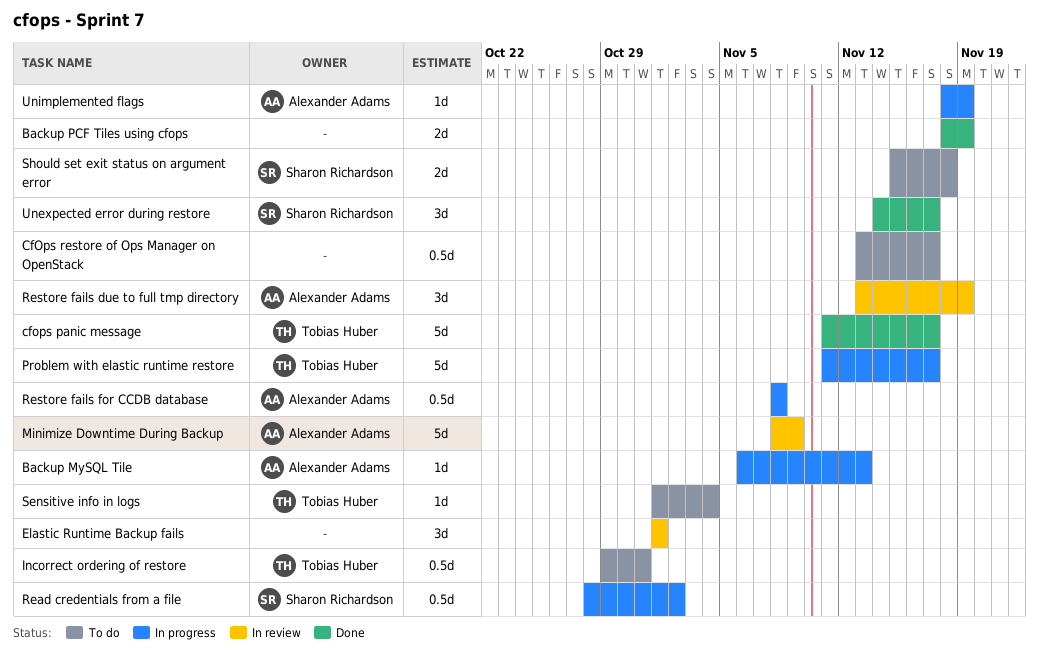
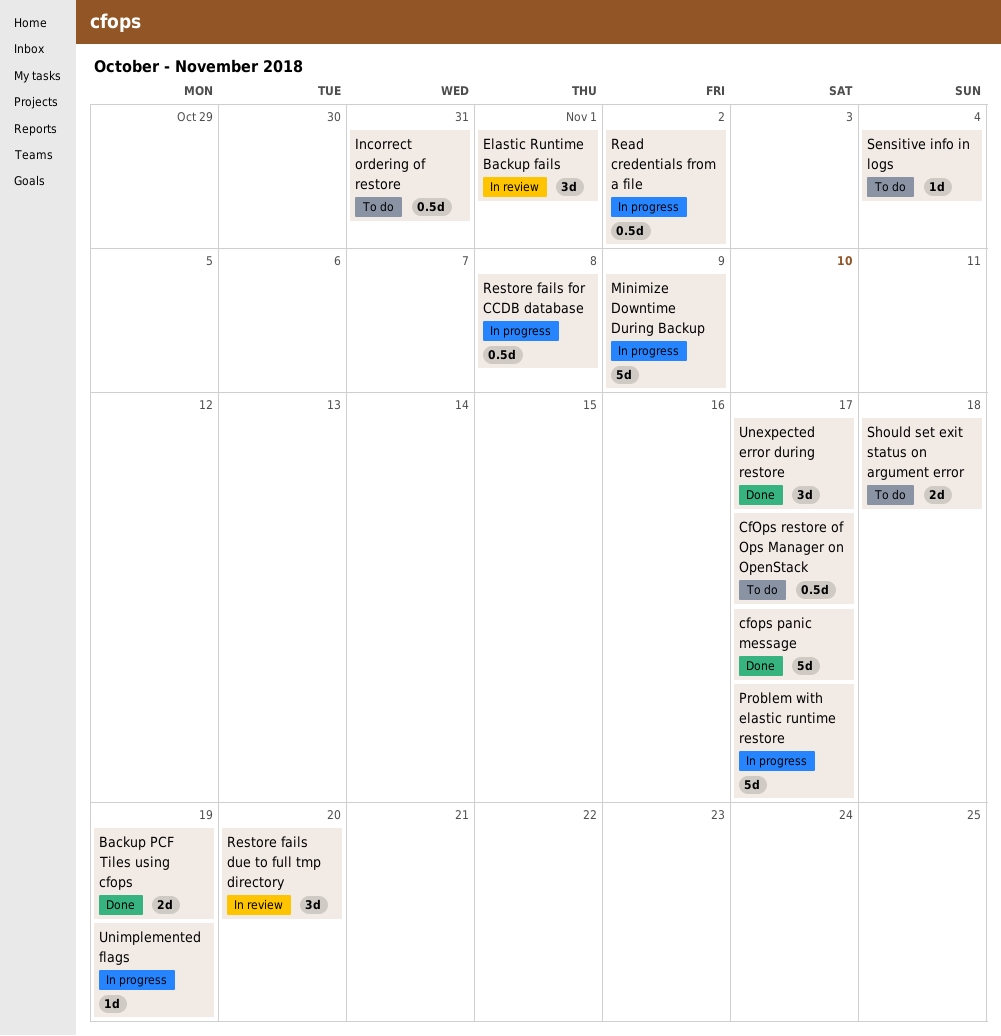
Backup MySQL Tile: present -> none
Minimize Downtime During Backup, status: In review -> In progress
Restore fails due to full tmp directory, due: Nov 19 -> Nov 20

